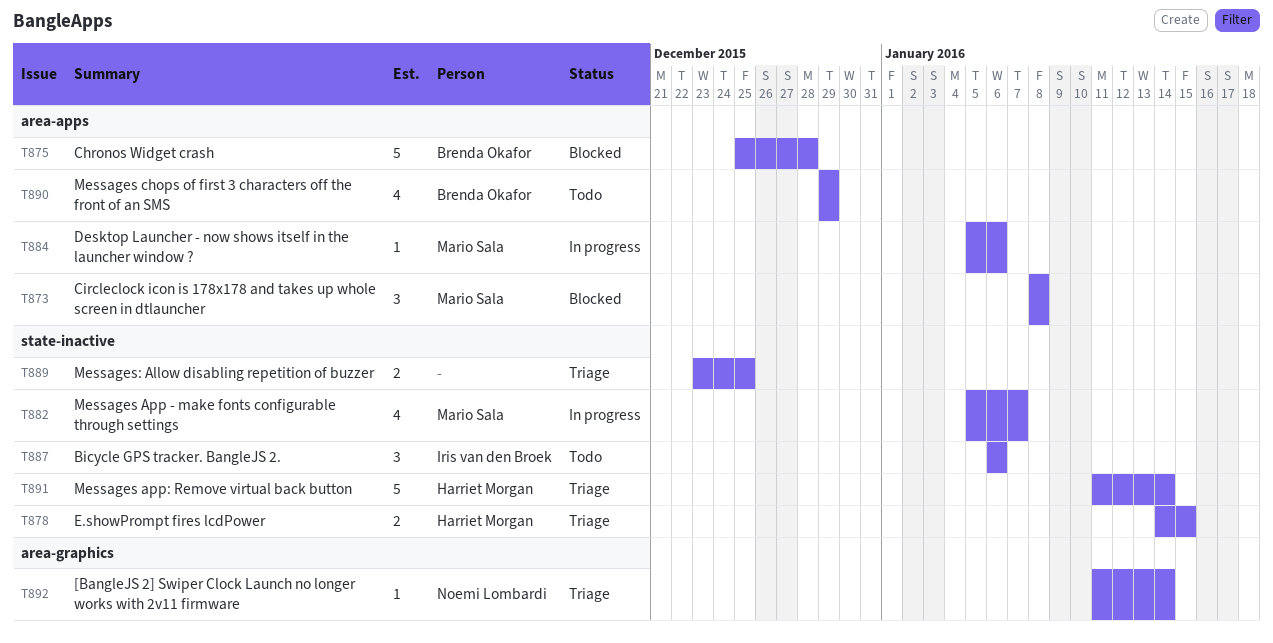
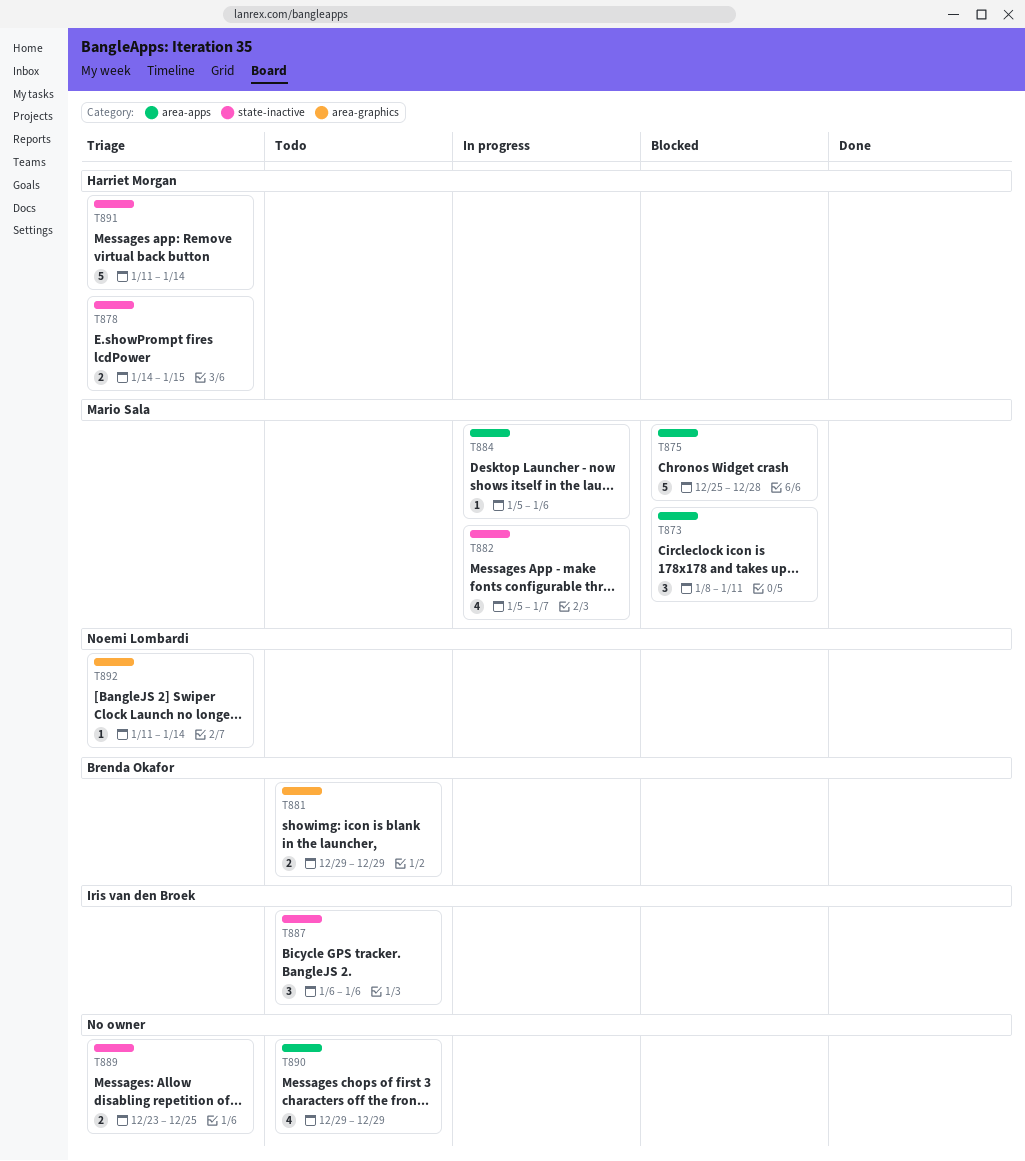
T873, due: Jan 8 -> Jan 11
T875, owner: Brenda Okafor -> Mario Sala
T881: none -> present
T890, owner: Brenda Okafor -> none

